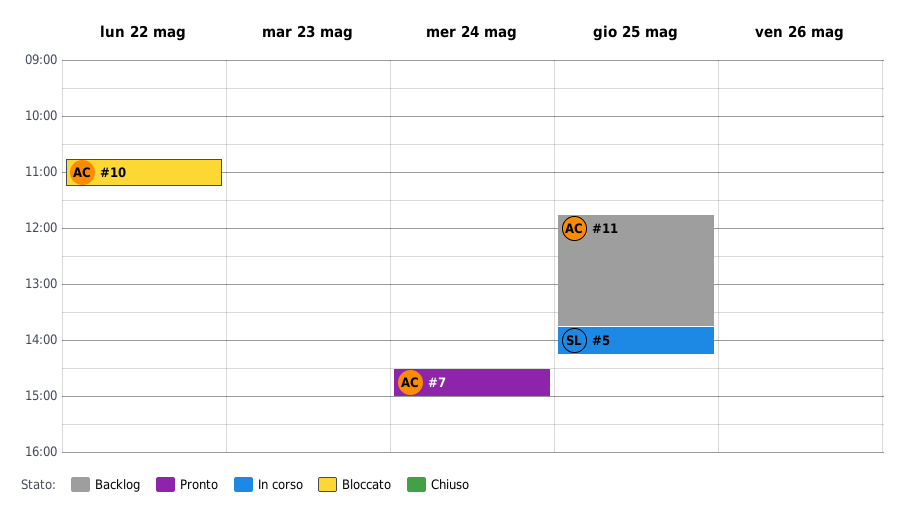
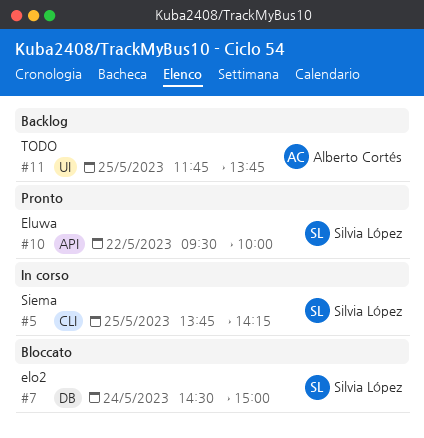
#7, status: Pronto -> Bloccato
#7, owner: Alberto Cortés -> Silvia López
#10, status: Bloccato -> Pronto
#10, owner: Alberto Cortés -> Silvia López
#10, begins: 10:45 -> 09:30
#10, ends: 11:15 -> 10:00

